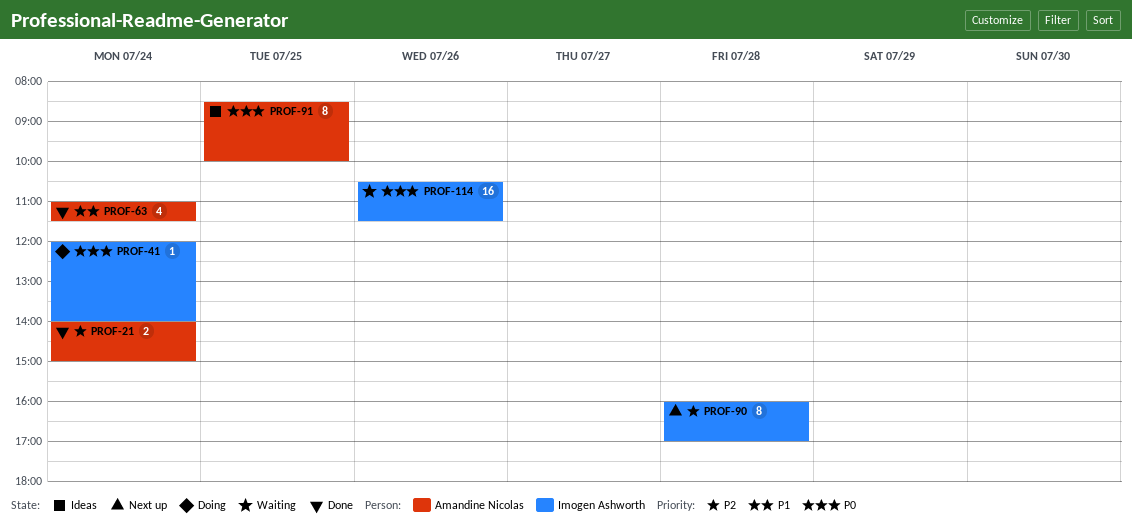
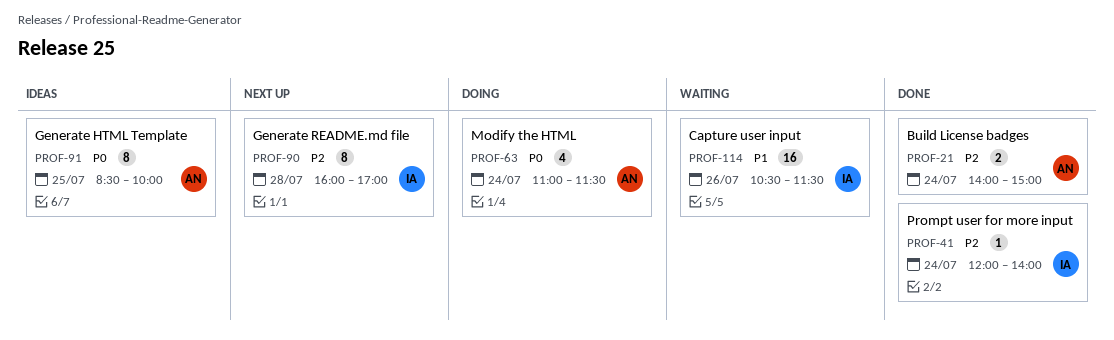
PROF-41, status: Doing -> Done
PROF-41, priority: P0 -> P2
PROF-63, status: Done -> Doing
PROF-63, priority: P1 -> P0
PROF-114, priority: P0 -> P1

